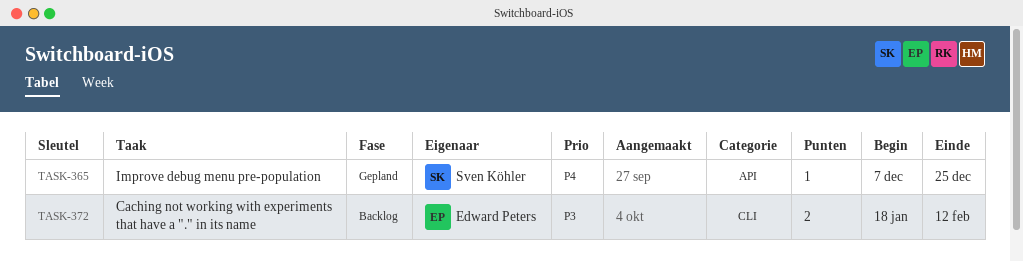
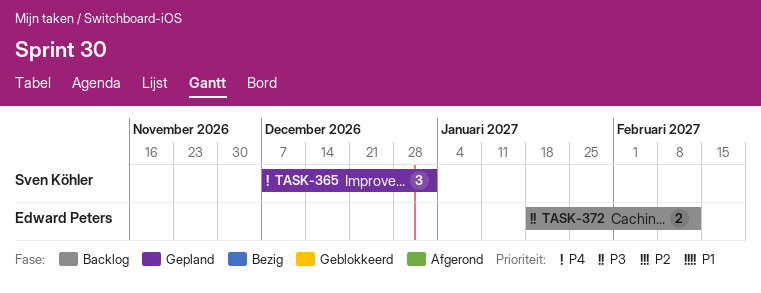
TASK-365, estimate: 1 -> 3
TASK-365, due: Dec 25 -> Jan 1

